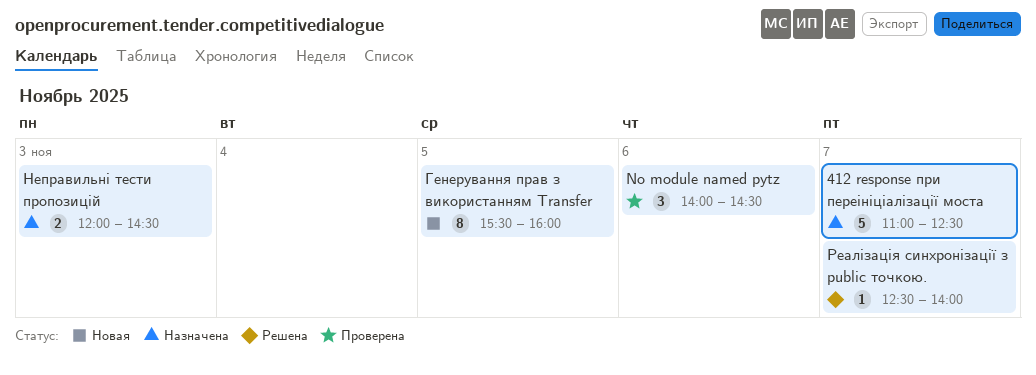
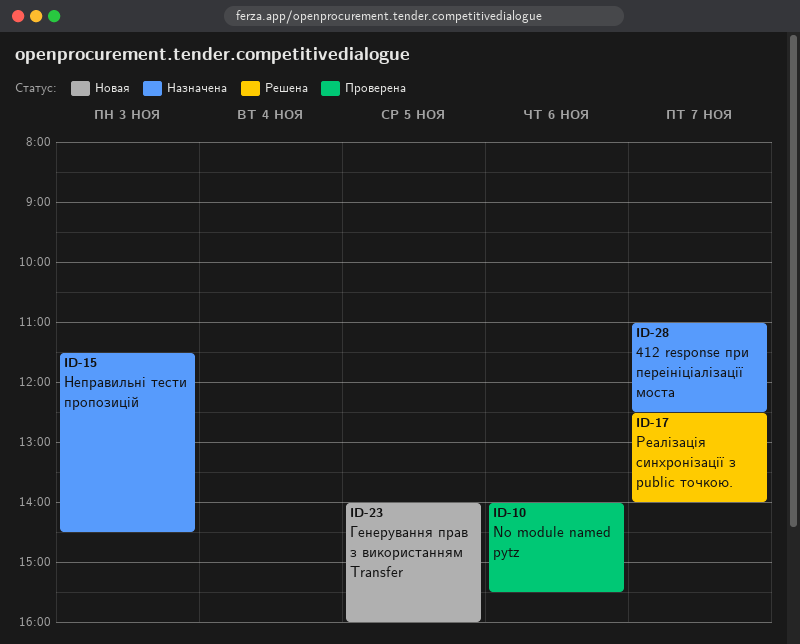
No module named pytz, ends: 14:30 -> 15:30
Генерування прав з використанням Transfer, begins: 15:30 -> 14:00
Неправильні тести пропозицій, begins: 12:00 -> 11:30

